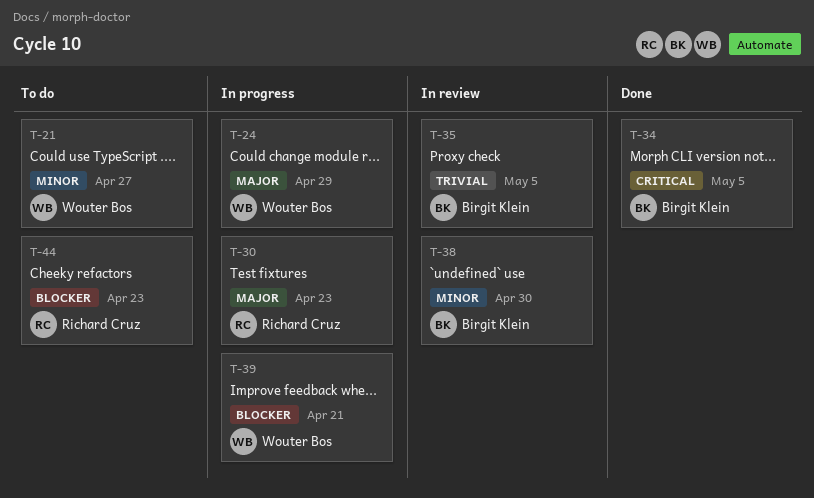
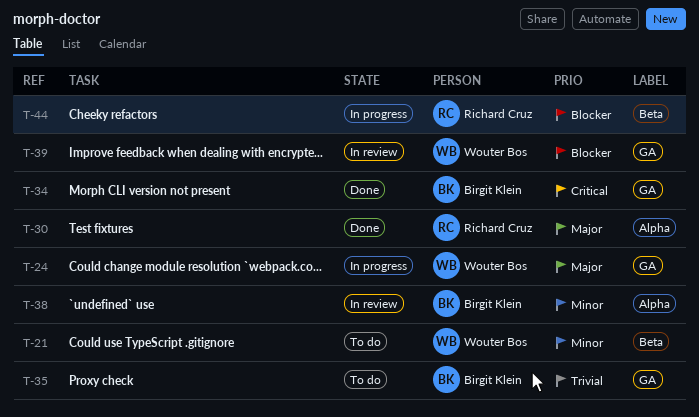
T-30, status: In progress -> Done
T-35, status: In review -> To do
T-39, status: In progress -> In review
T-44, status: To do -> In progress

